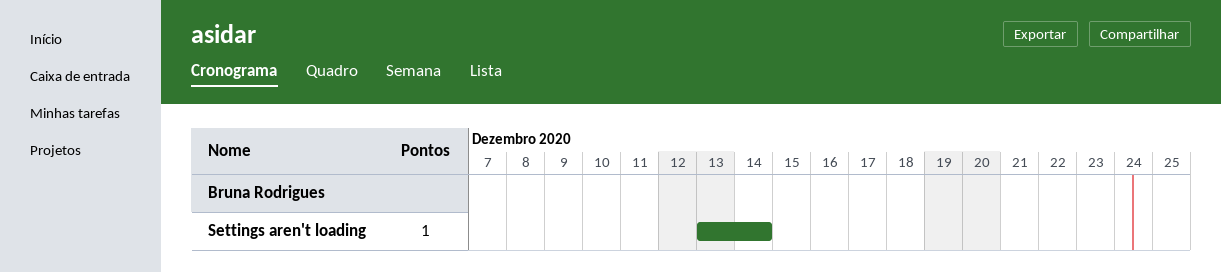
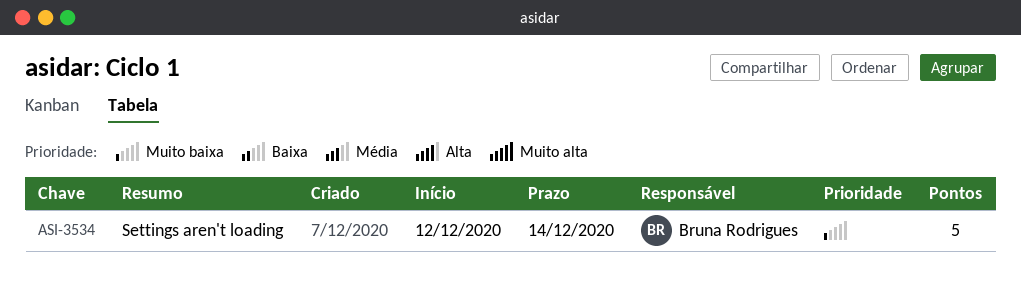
Settings aren't loading, estimate: 1 -> 5
Settings aren't loading, start: Dec 13 -> Dec 12

